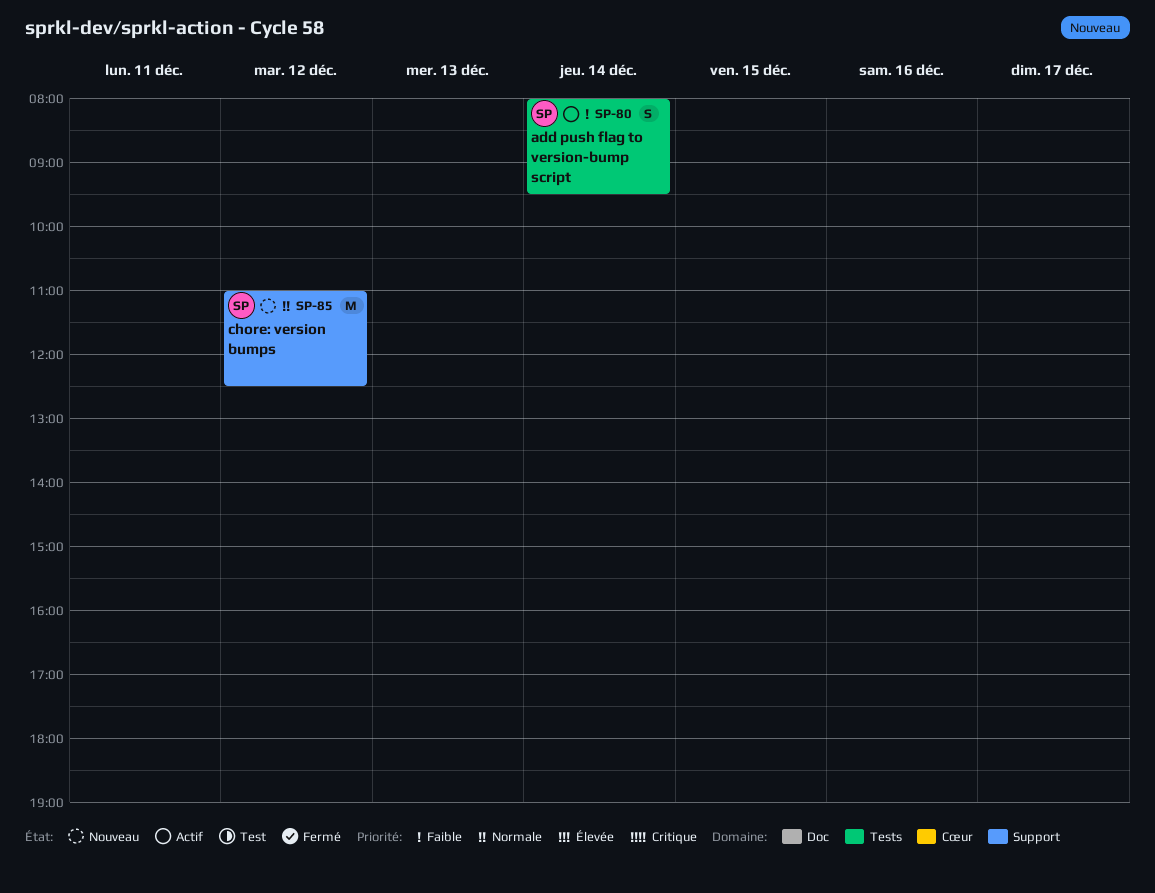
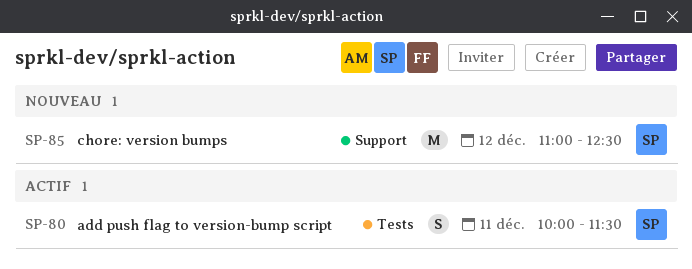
SP-80, day: Dec 14 -> Dec 11
SP-80, begins: 08:00 -> 10:00
SP-80, ends: 09:30 -> 11:30

